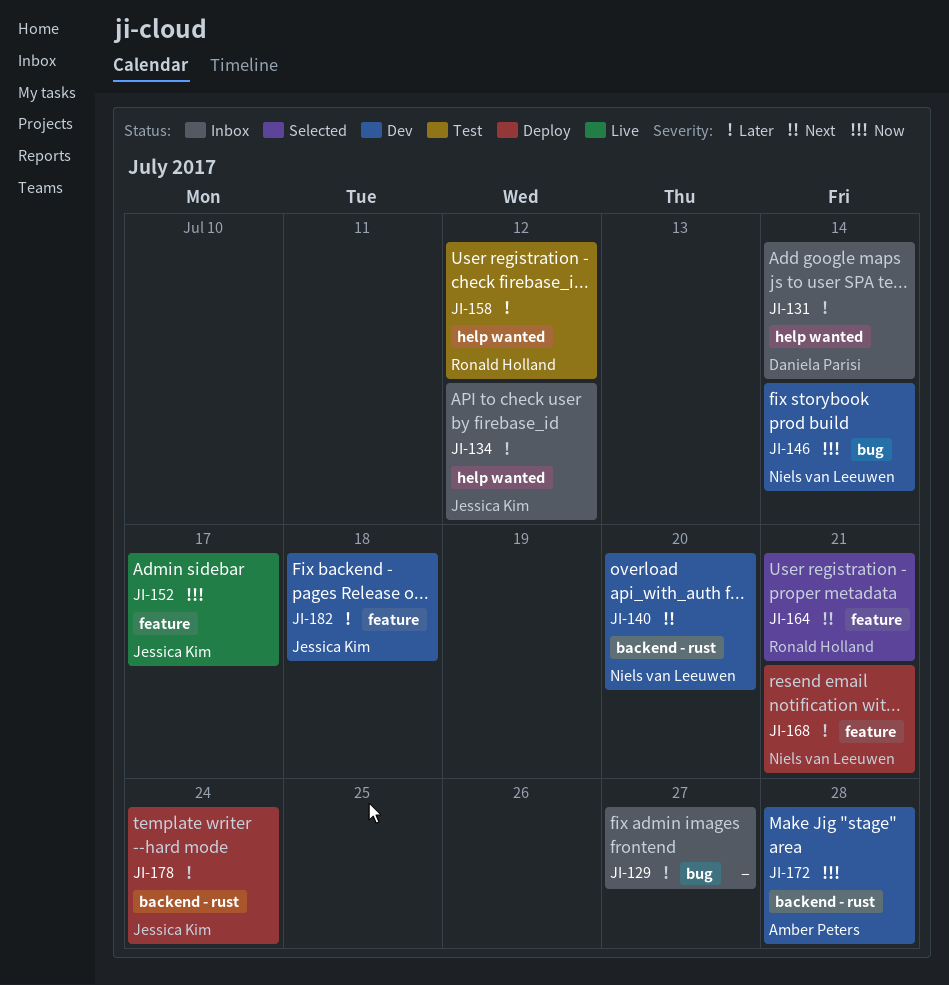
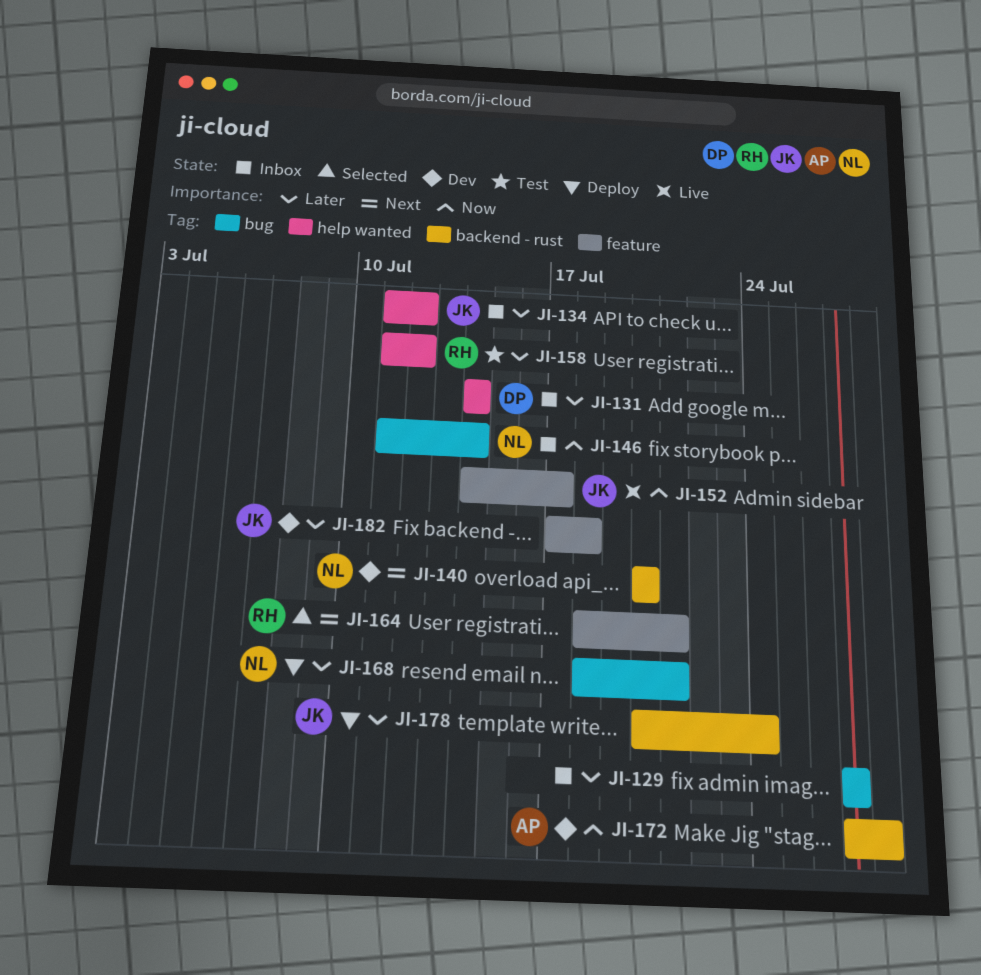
JI-146, status: Dev -> Inbox
JI-168, label: feature -> bug

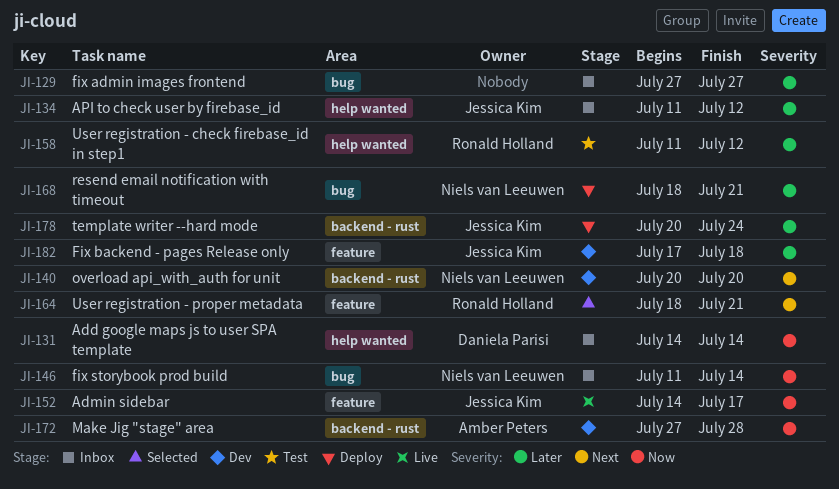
JI-131, priority: Later -> Now

